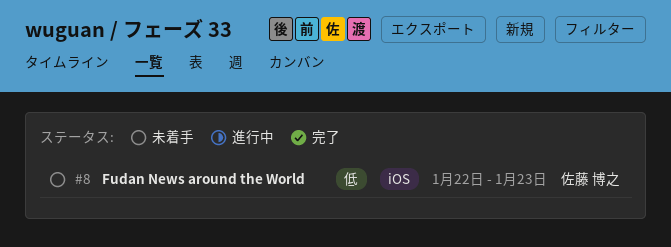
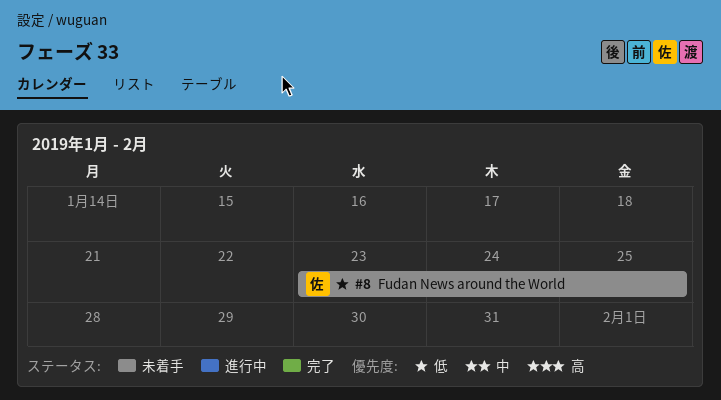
#8, start: Jan 22 -> Jan 23
#8, due: Jan 23 -> Jan 25

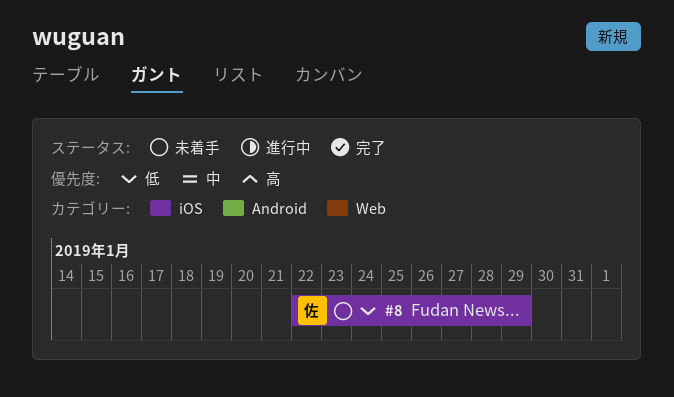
#8, start: Jan 23 -> Jan 22
#8, due: Jan 25 -> Jan 29

